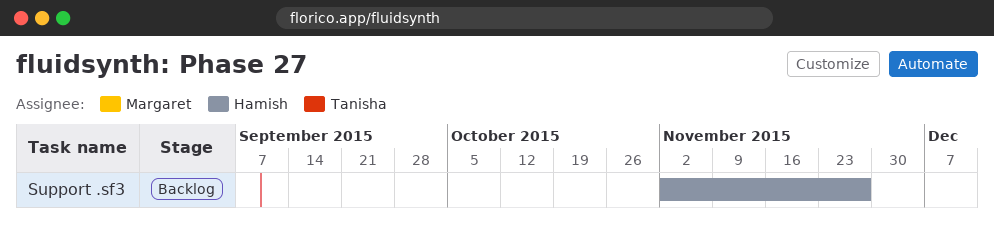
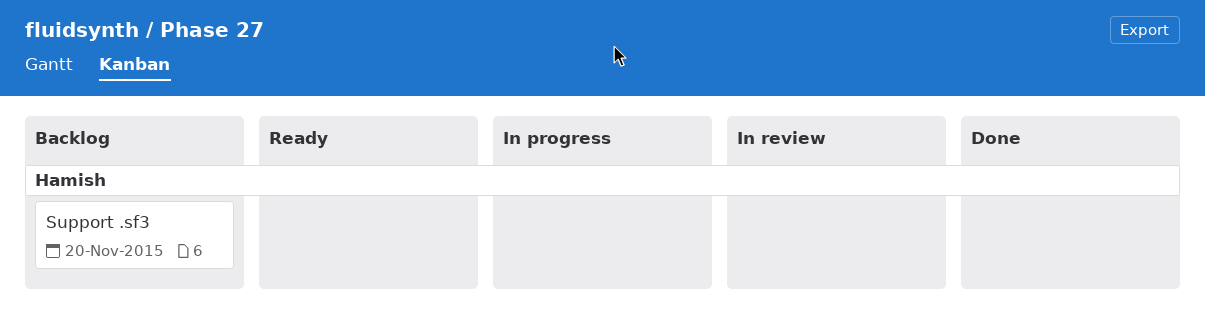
Support .sf3, due: Nov 27 -> Nov 20

